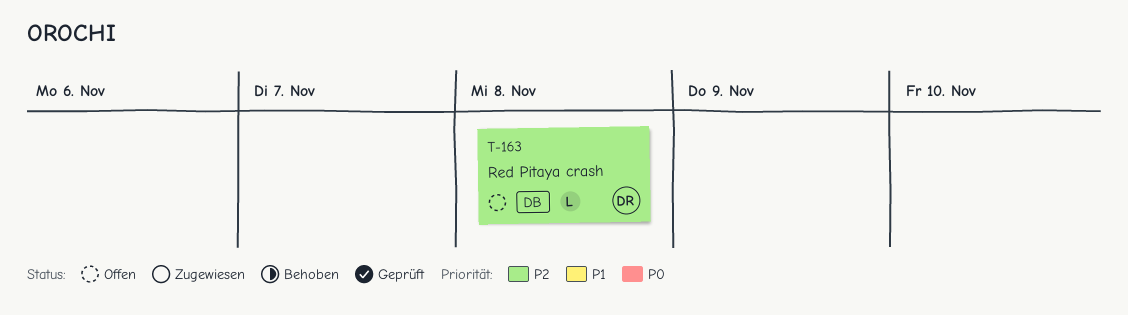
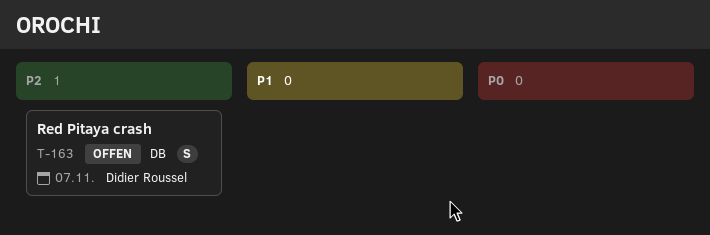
T-163, estimate: L -> S
T-163, due: Nov 8 -> Nov 7

